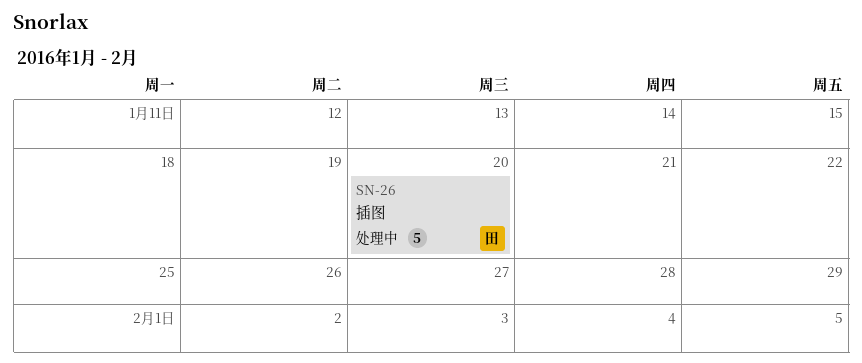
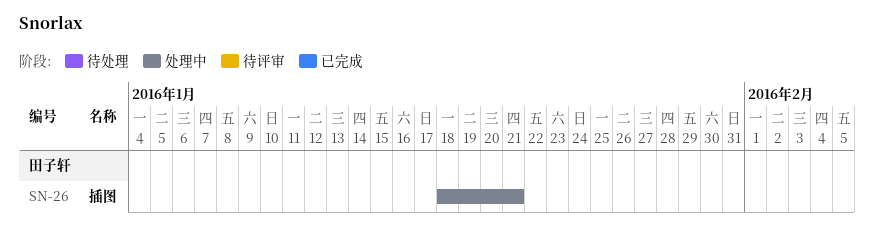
SN-26, due: Jan 20 -> Jan 21

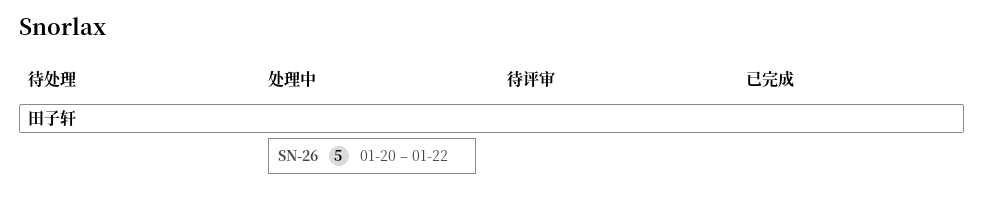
SN-26, start: Jan 18 -> Jan 20
SN-26, due: Jan 21 -> Jan 22

